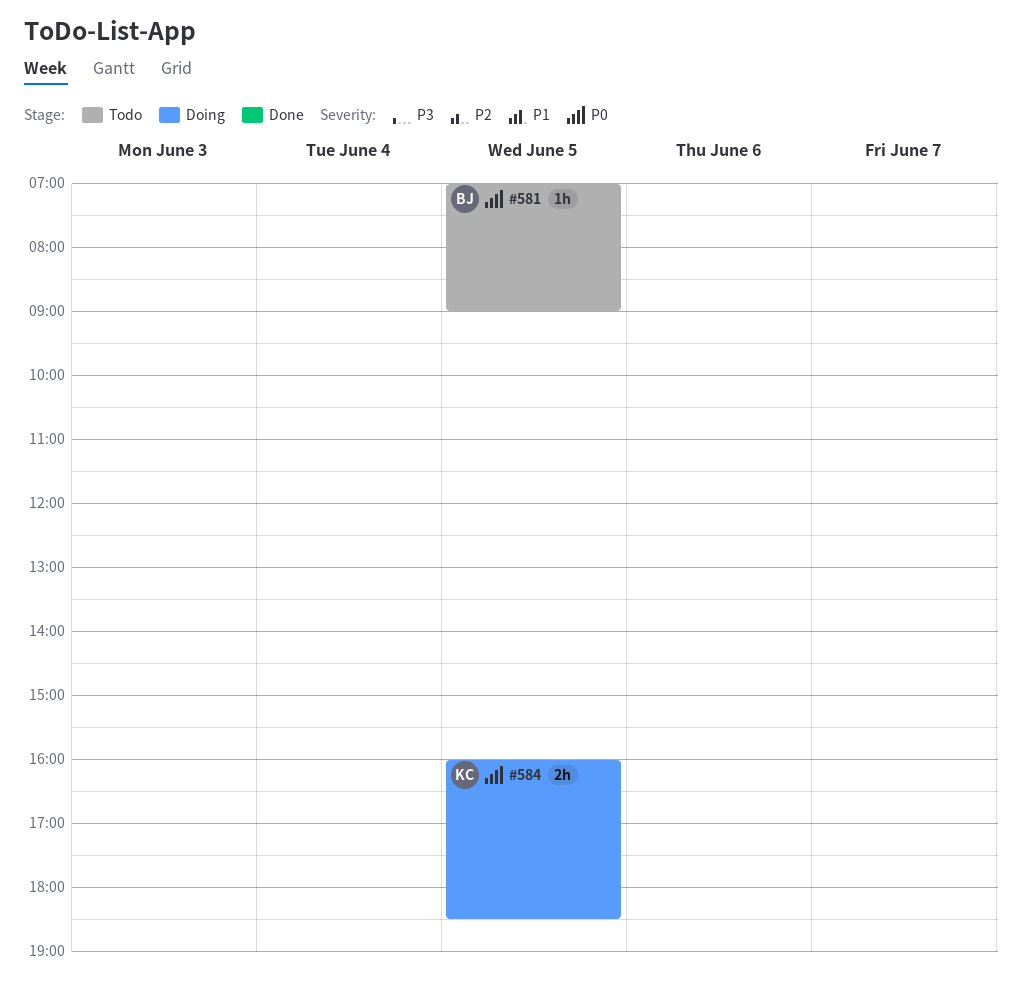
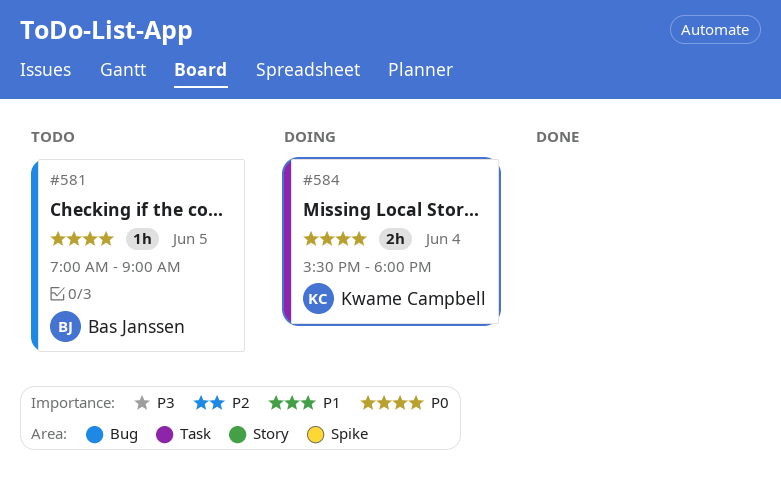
#584, day: Jun 5 -> Jun 4
#584, begins: 16:00 -> 15:30
#584, ends: 18:30 -> 18:00

